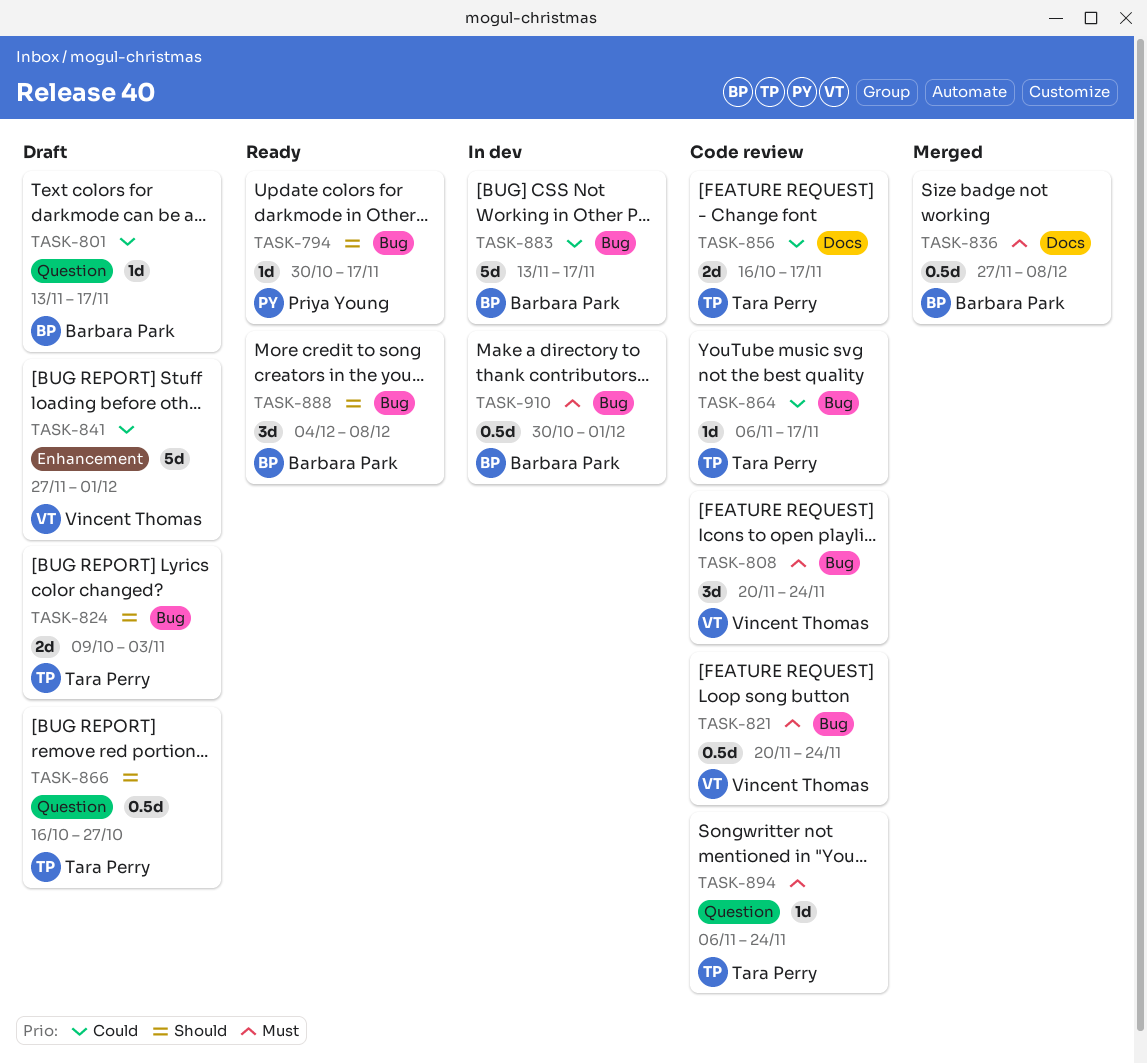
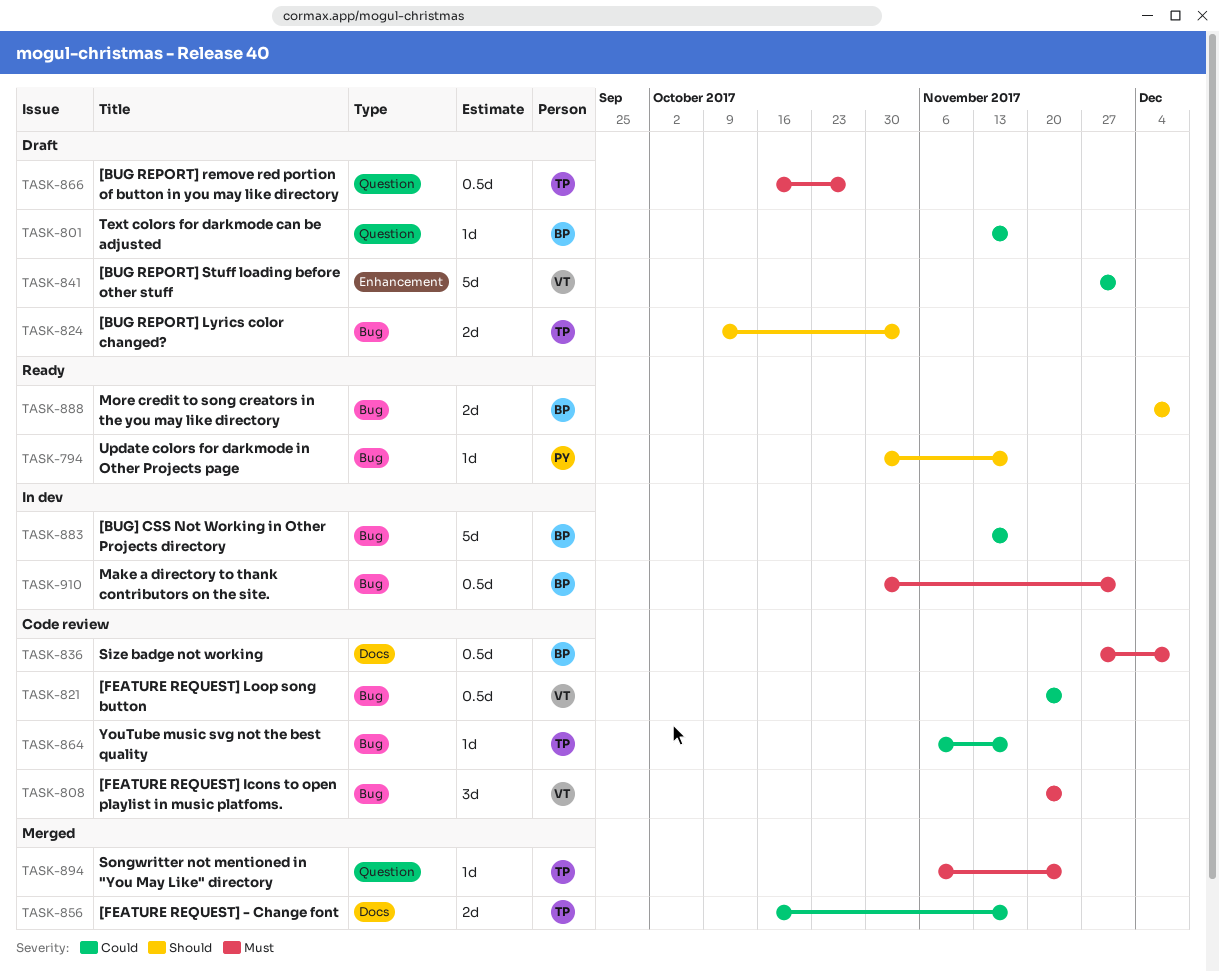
TASK-821, priority: Must -> Could
TASK-836, status: Merged -> Code review
TASK-856, status: Code review -> Merged
TASK-866, priority: Should -> Must
TASK-888, estimate: 3d -> 2d
TASK-894, status: Code review -> Merged

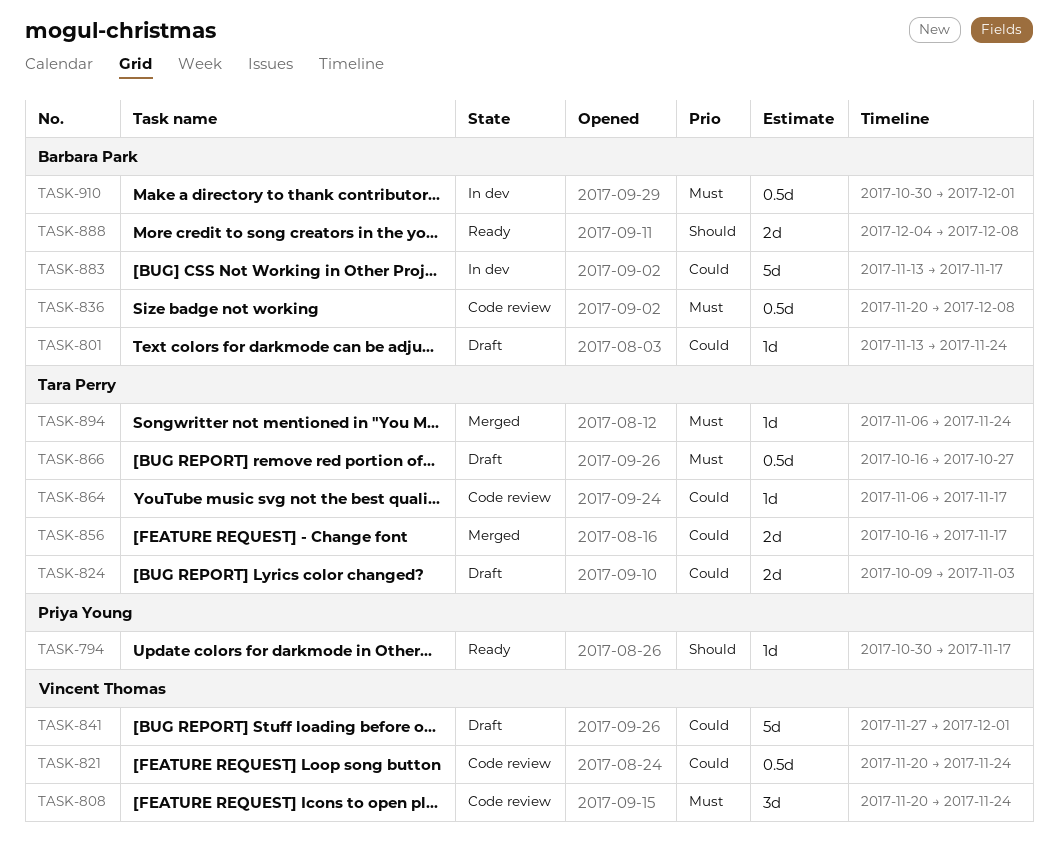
TASK-801, due: Nov 17 -> Nov 24
TASK-824, priority: Should -> Could
TASK-836, start: Nov 27 -> Nov 20

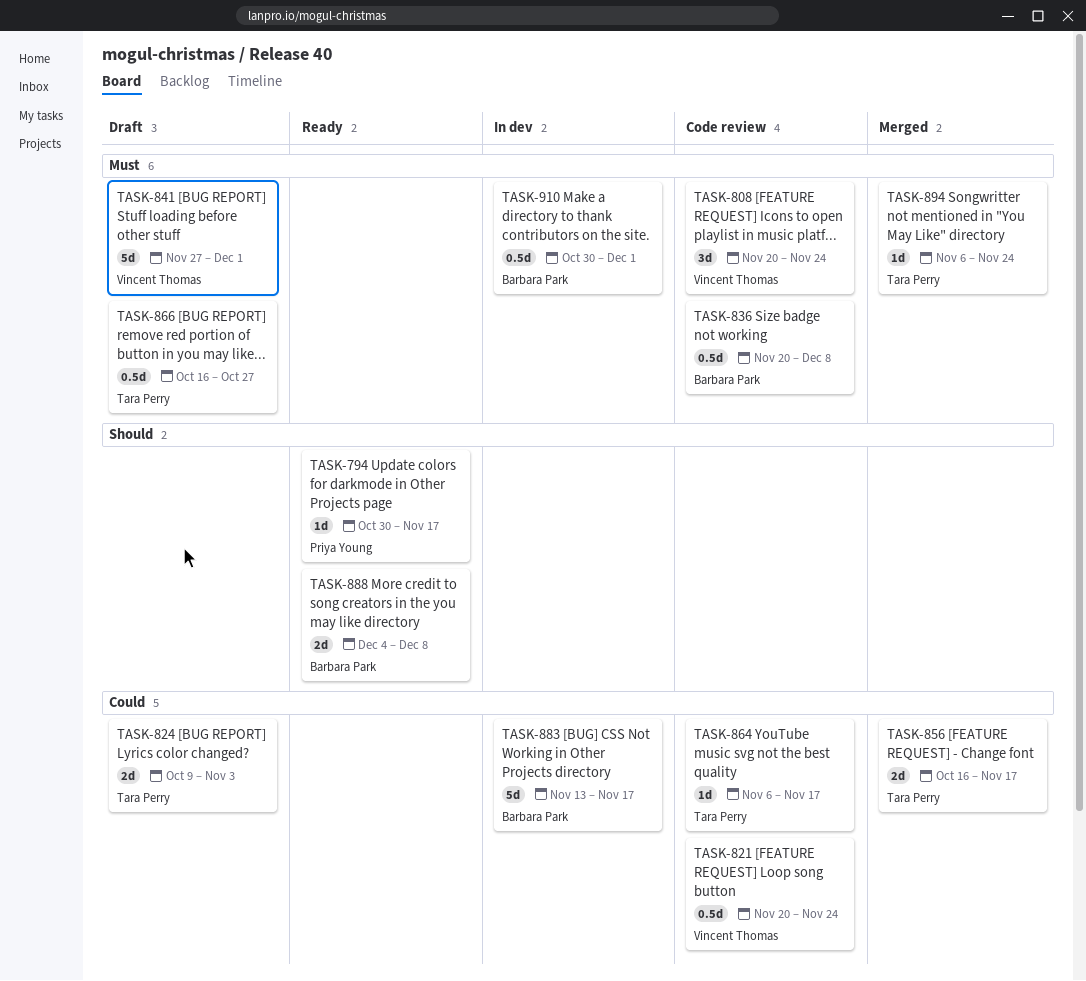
TASK-801: present -> none
TASK-841, priority: Could -> Must

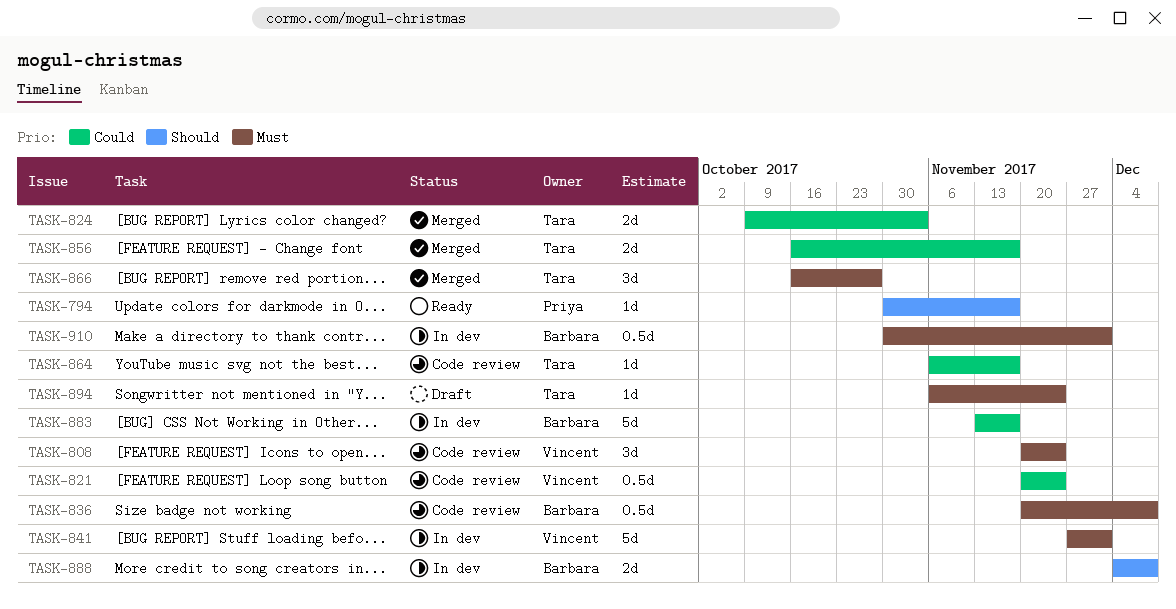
TASK-824, status: Draft -> Merged
TASK-841, status: Draft -> In dev
TASK-866, status: Draft -> Merged
TASK-866, estimate: 0.5d -> 3d
TASK-888, status: Ready -> In dev
TASK-894, status: Merged -> Draft

